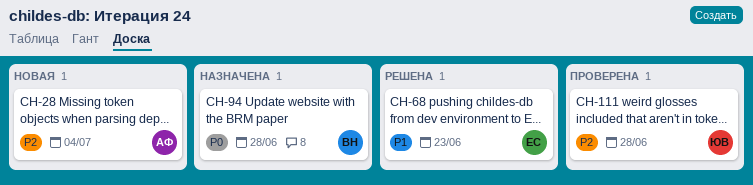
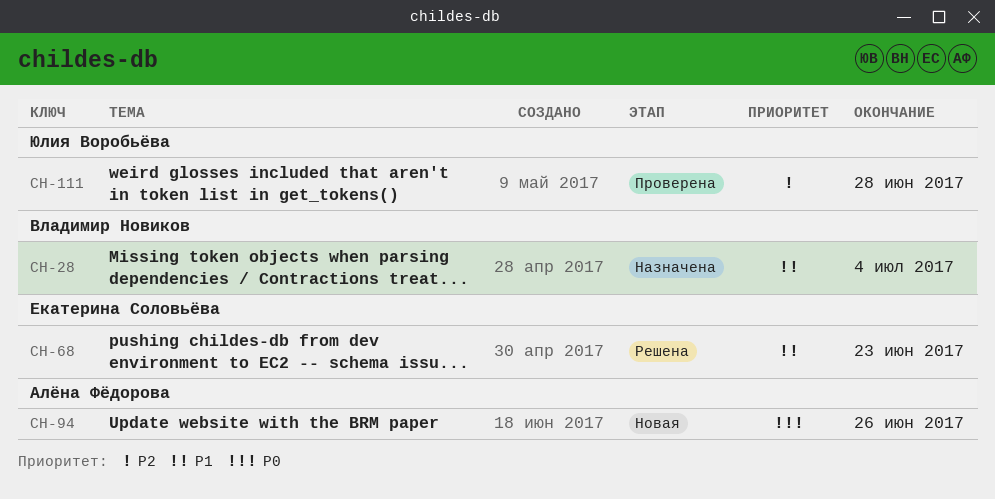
CH-28, status: Новая -> Назначена
CH-28, owner: Алёна Фёдорова -> Владимир Новиков
CH-28, priority: P2 -> P1
CH-94, status: Назначена -> Новая
CH-94, owner: Владимир Новиков -> Алёна Фёдорова
CH-94, due: Jun 28 -> Jun 26

